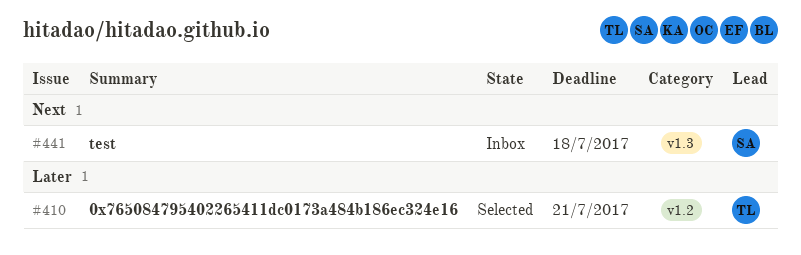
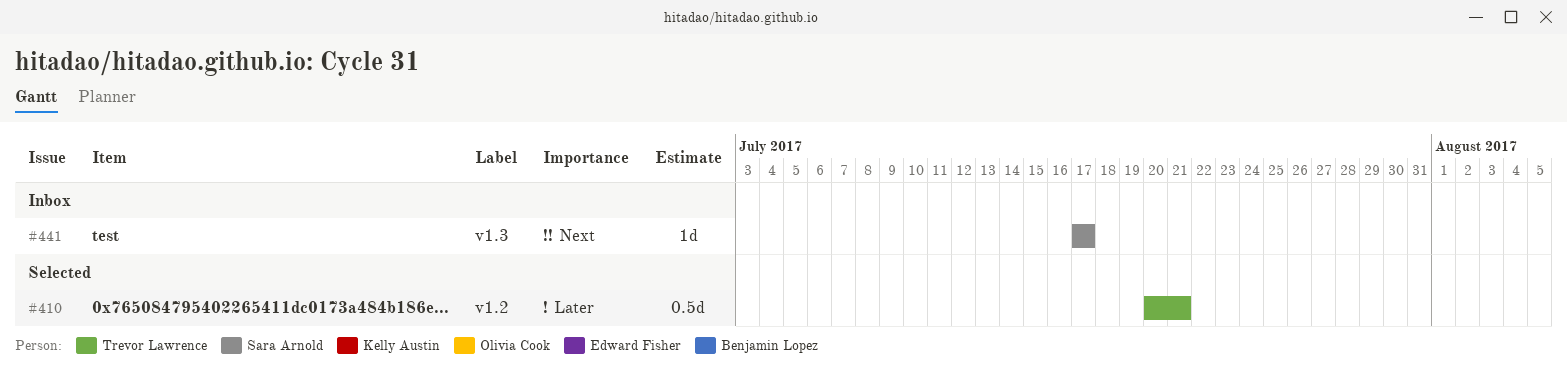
#441, due: Jul 18 -> Jul 17

